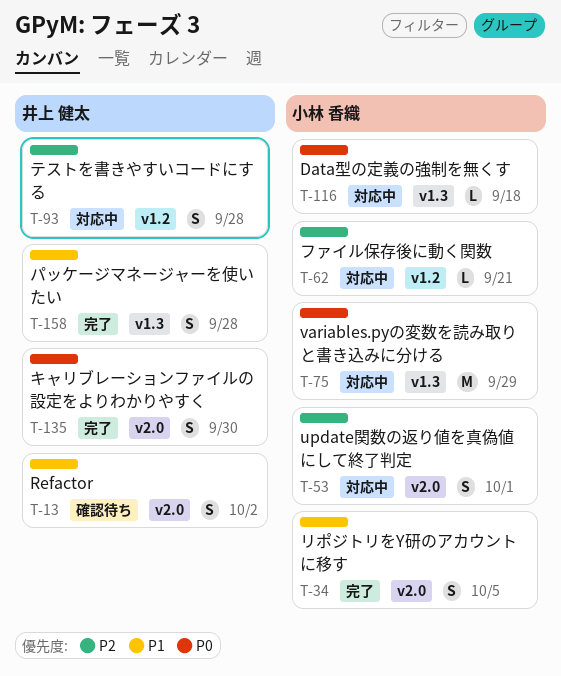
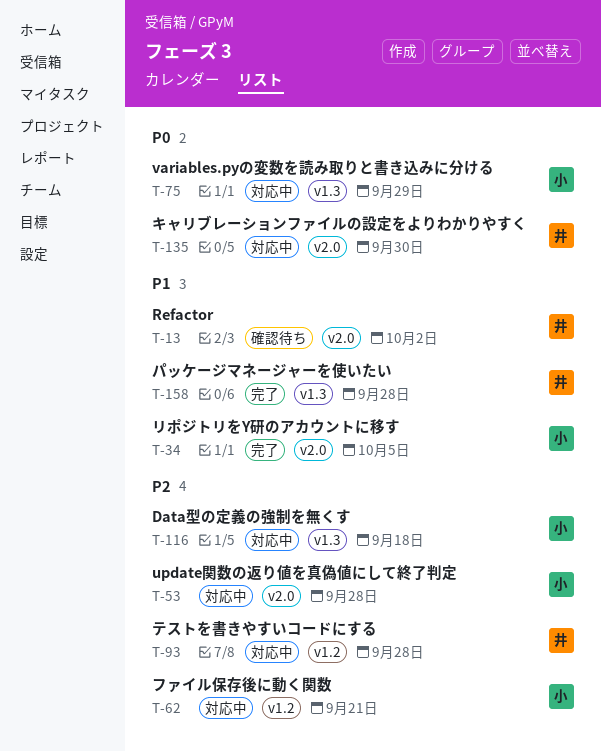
T-53, due: Oct 1 -> Sep 28
T-116, priority: P0 -> P2
T-135, status: 完了 -> 対応中

